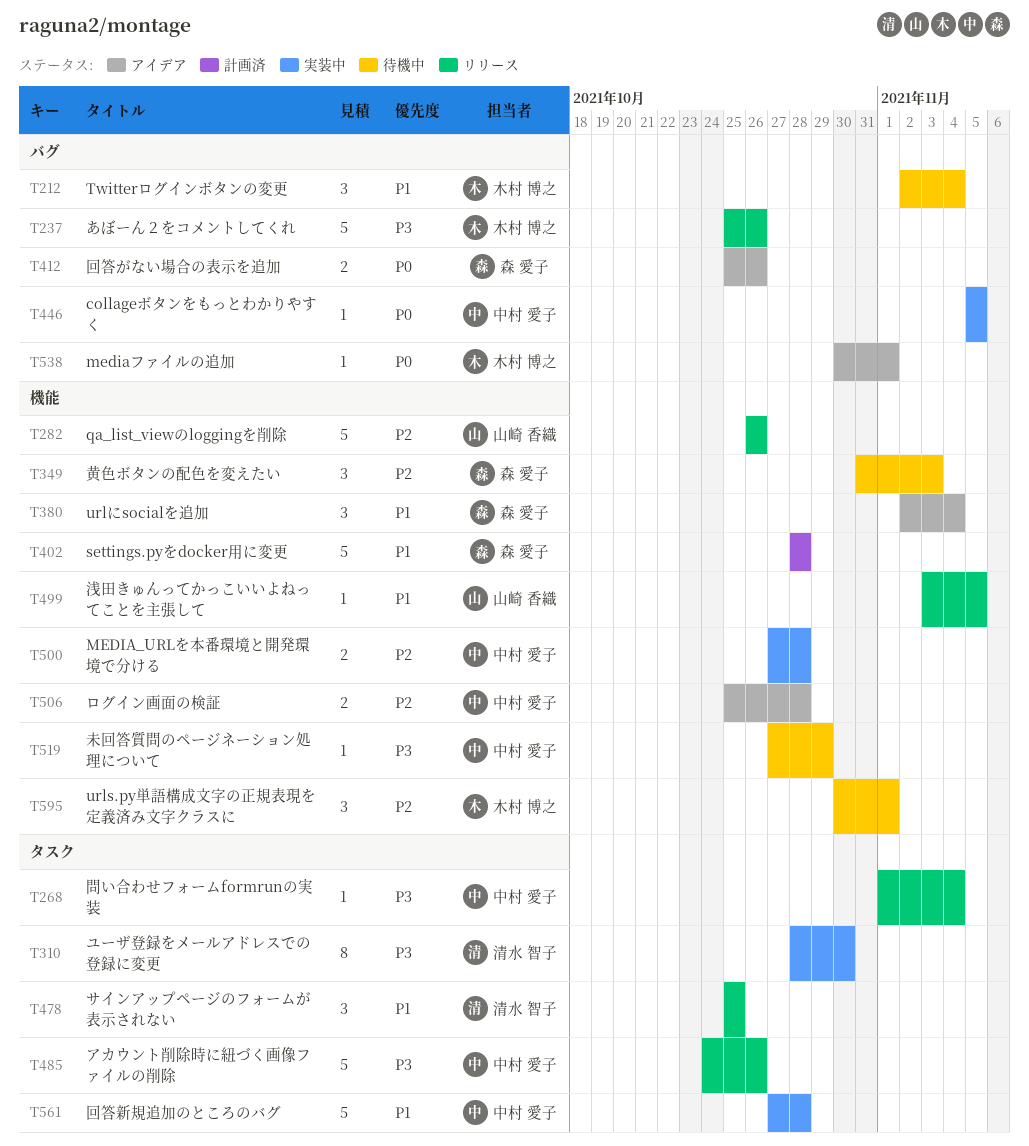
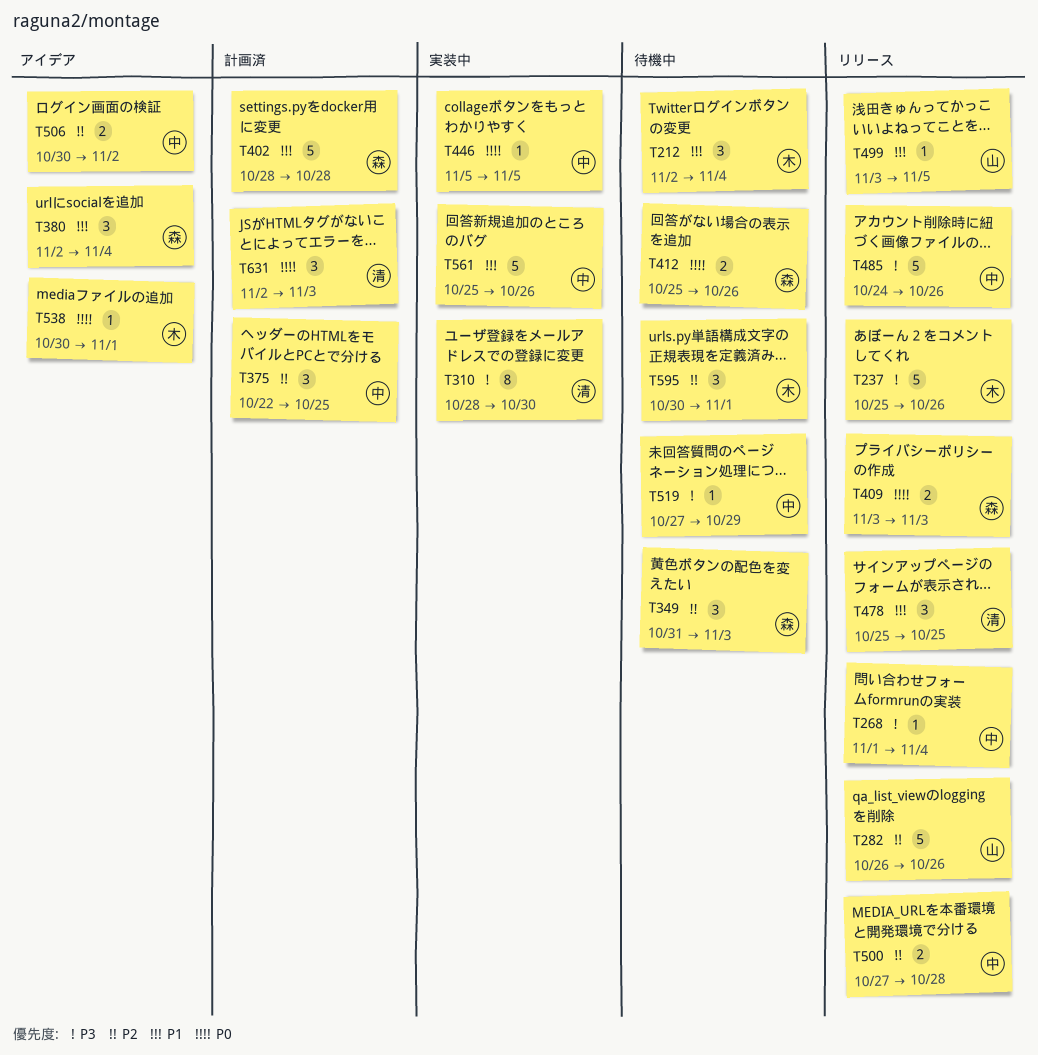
T375: none -> present
T409: none -> present
T412, status: アイデア -> 待機中
T500, status: 実装中 -> リリース
T506, start: Oct 25 -> Oct 30
T506, due: Oct 28 -> Nov 2
T561, start: Oct 27 -> Oct 25
T561, due: Oct 28 -> Oct 26
T631: none -> present

